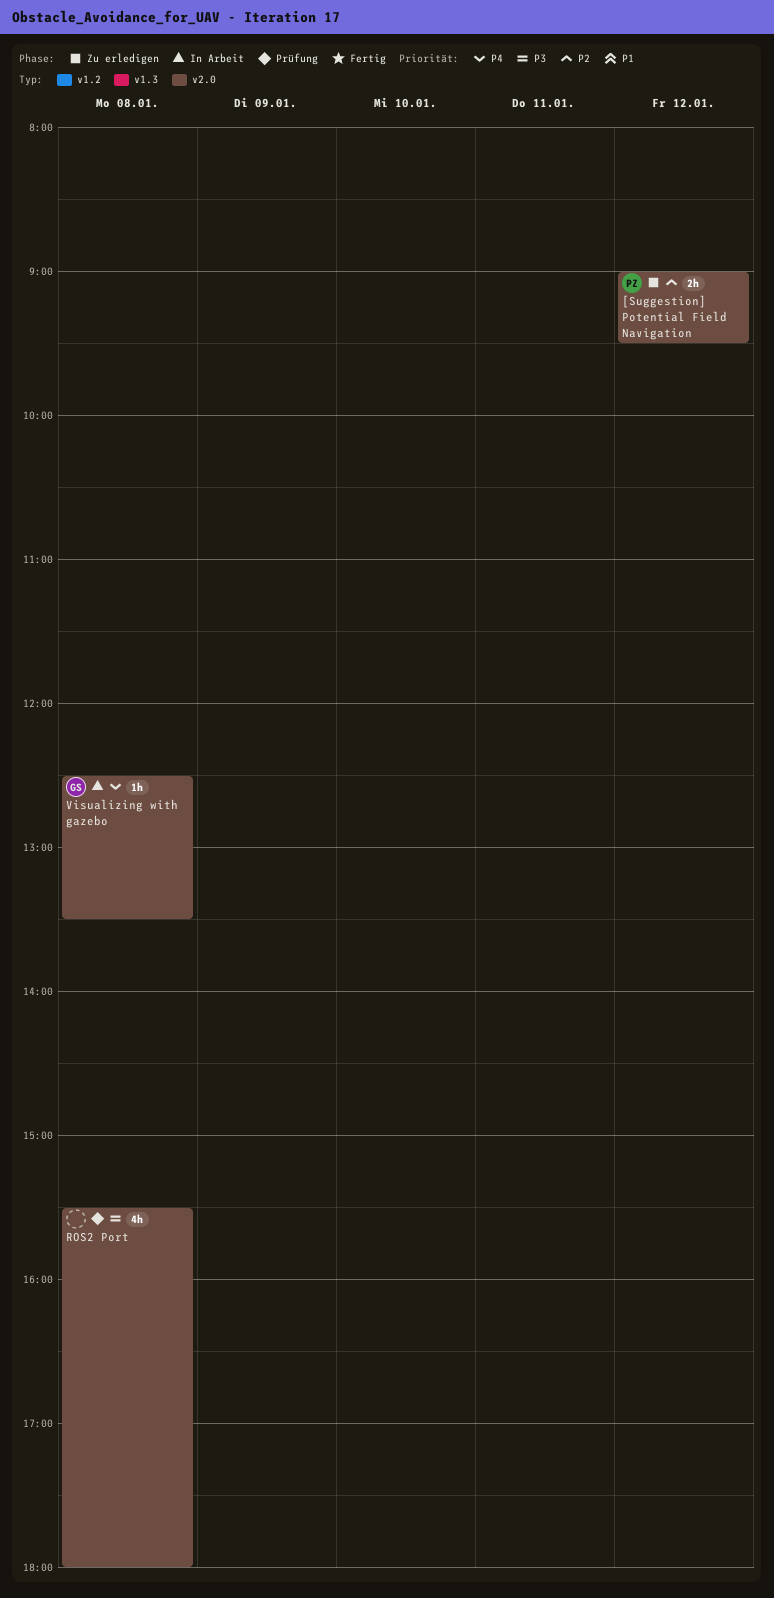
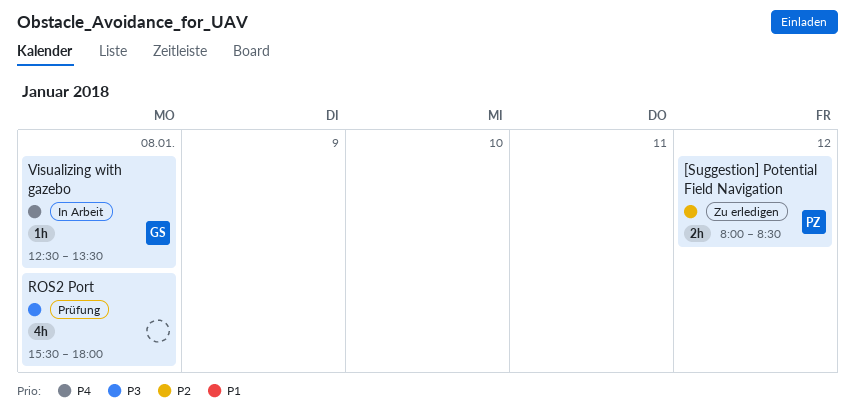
[Suggestion] Potential Field Navigation, begins: 09:00 -> 08:00
[Suggestion] Potential Field Navigation, ends: 09:30 -> 08:30

